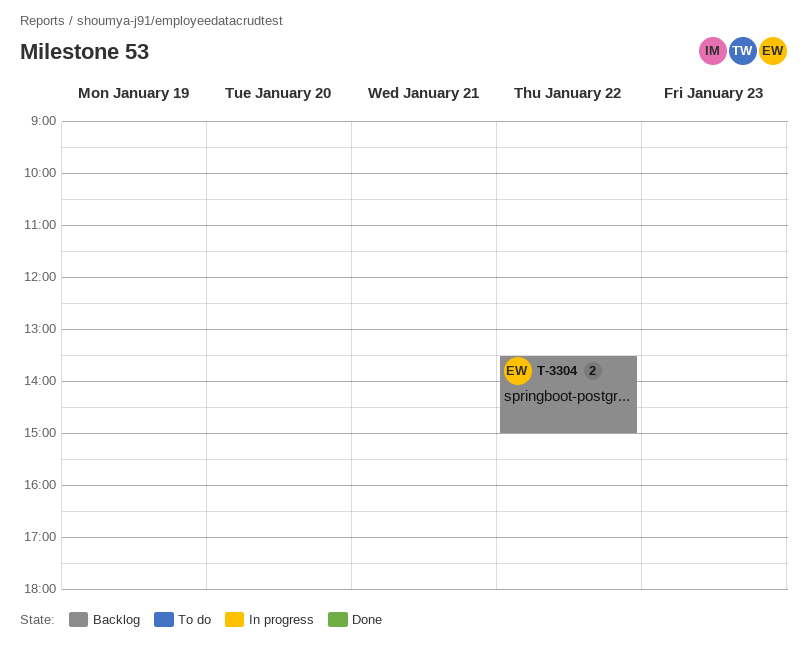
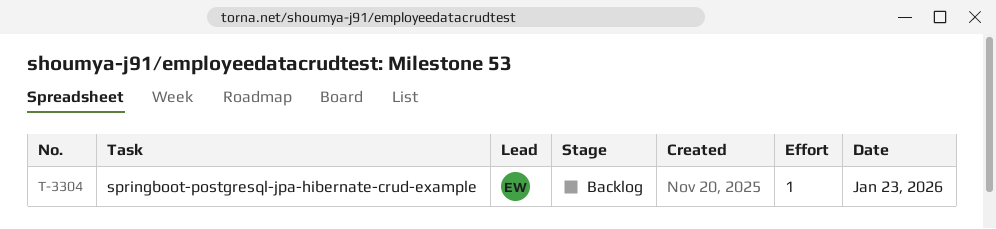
T-3304, estimate: 2 -> 1
T-3304, day: Jan 22 -> Jan 23

